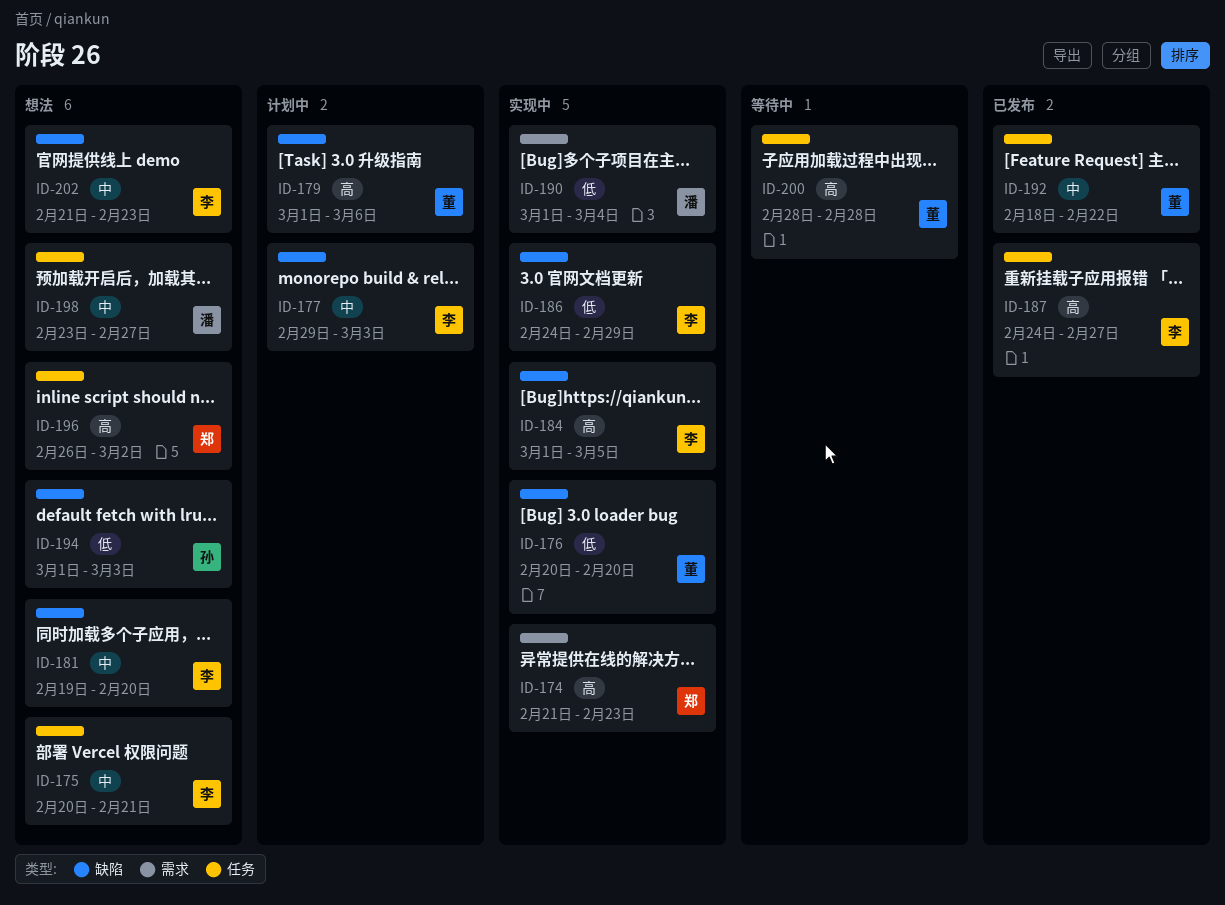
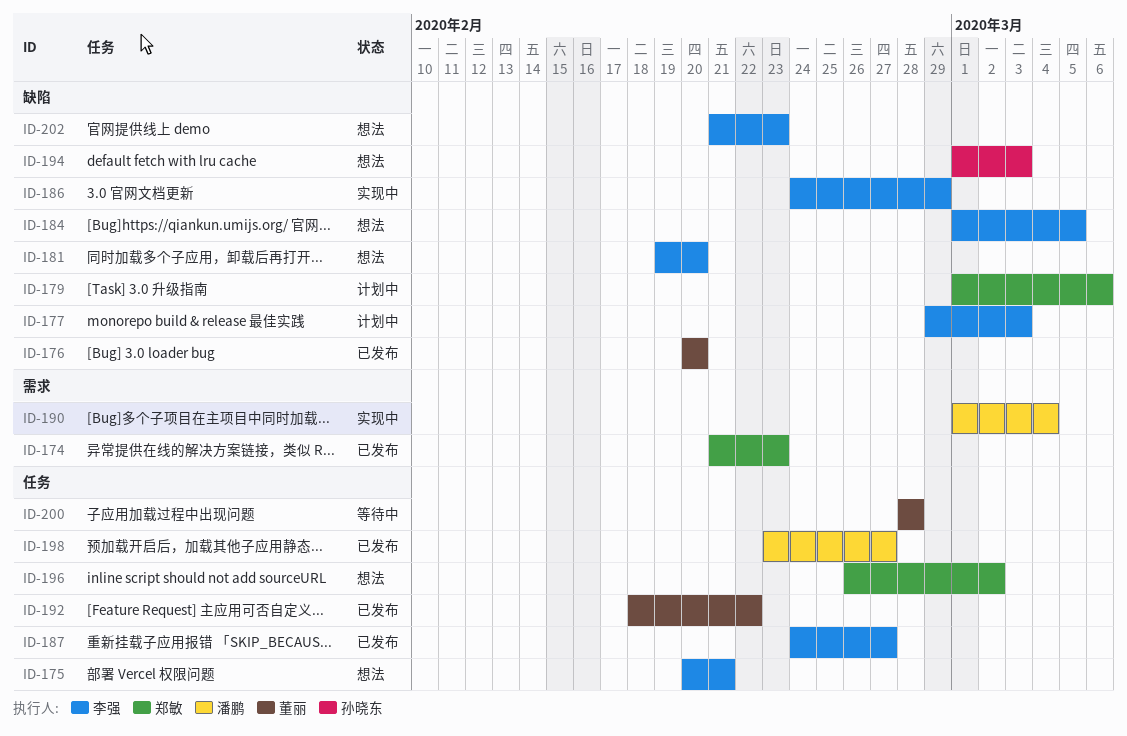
ID-174, status: 实现中 -> 已发布
ID-176, status: 实现中 -> 已发布
ID-179, owner: 董丽 -> 郑敏
ID-184, status: 实现中 -> 想法
ID-198, status: 想法 -> 已发布

